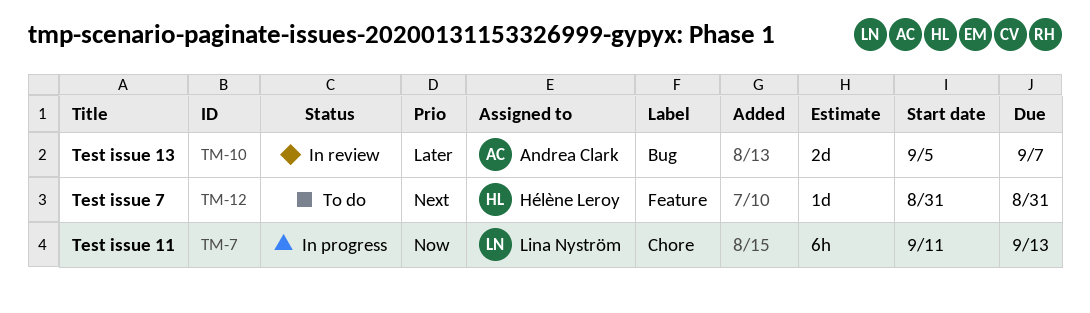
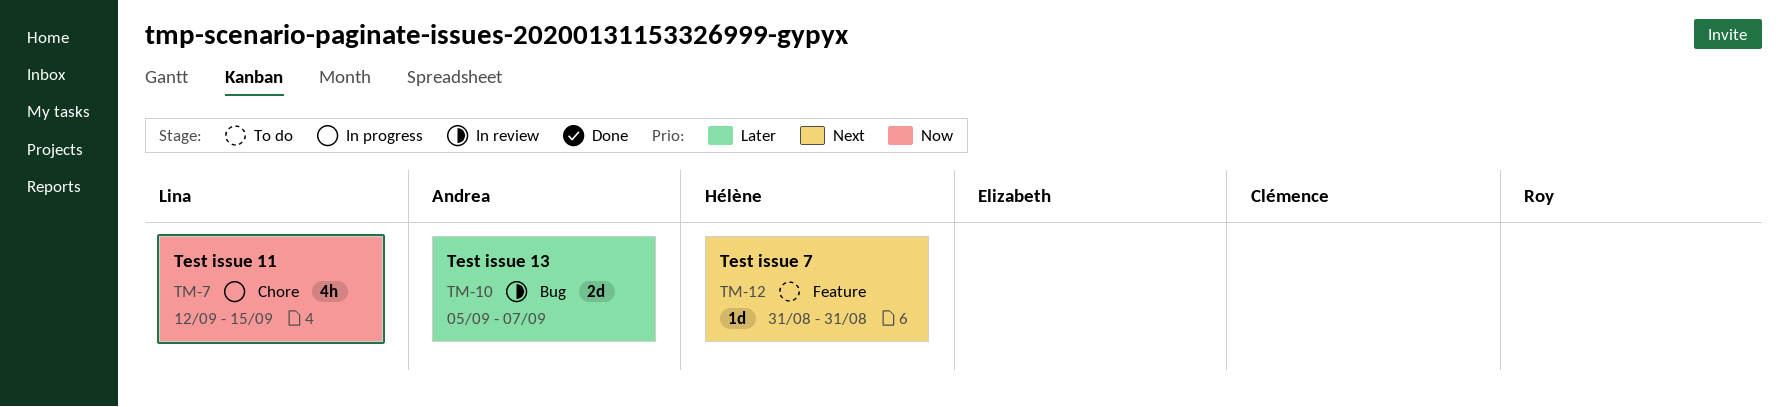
TM-7, estimate: 6h -> 4h
TM-7, start: Sep 11 -> Sep 12
TM-7, due: Sep 13 -> Sep 15

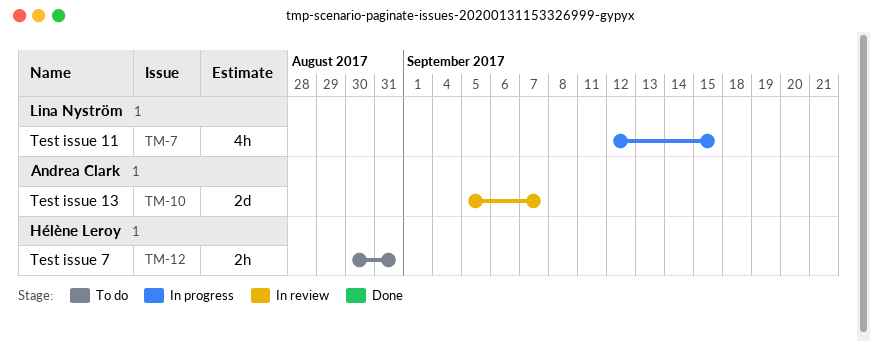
TM-12, estimate: 1d -> 2h
TM-12, start: Aug 31 -> Aug 30

